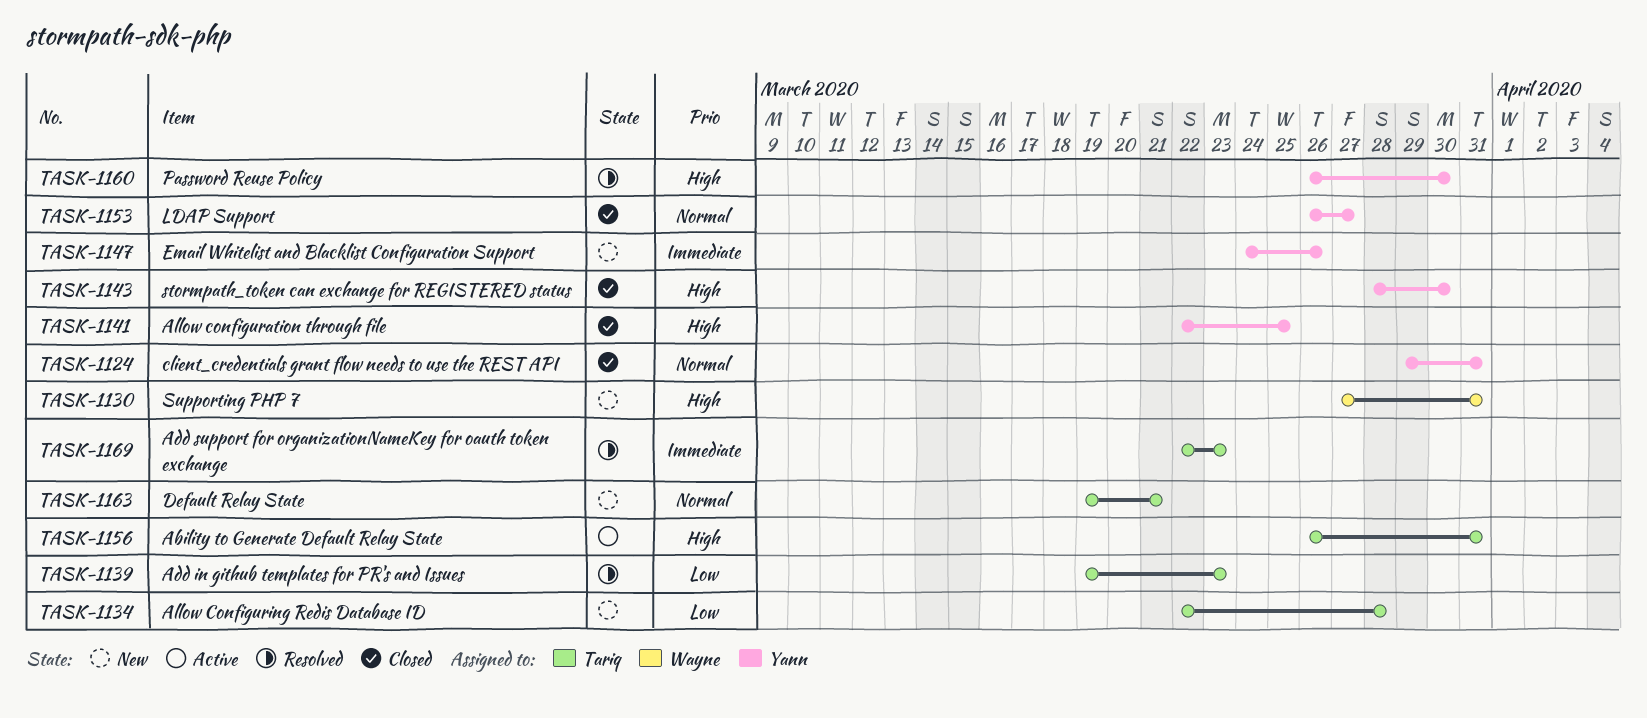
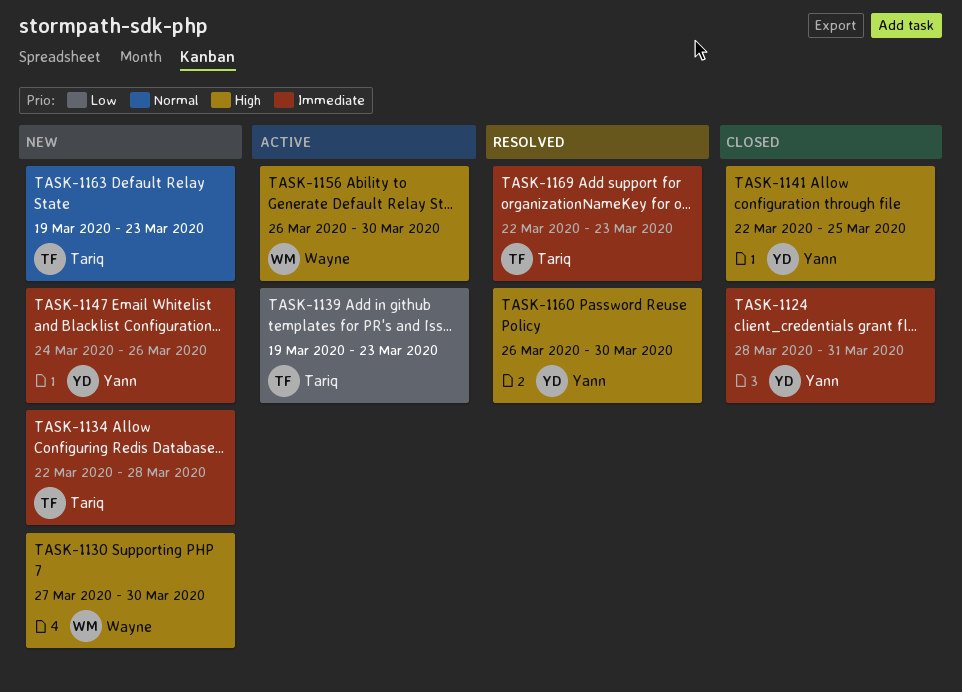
TASK-1124, priority: Normal -> Immediate
TASK-1124, start: Mar 29 -> Mar 28
TASK-1130, due: Mar 31 -> Mar 30
TASK-1134, priority: Low -> Immediate
TASK-1139, status: Resolved -> Active
TASK-1143: present -> none
TASK-1153: present -> none
TASK-1156, owner: Tariq -> Wayne
TASK-1156, due: Mar 31 -> Mar 30
TASK-1163, due: Mar 21 -> Mar 23

